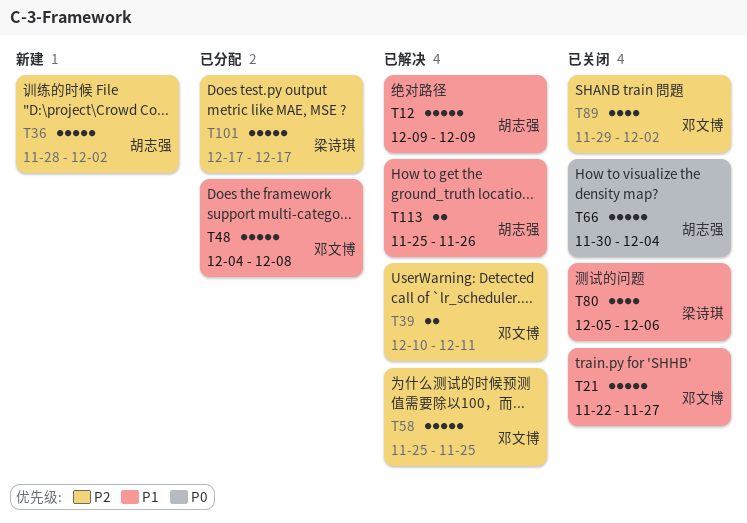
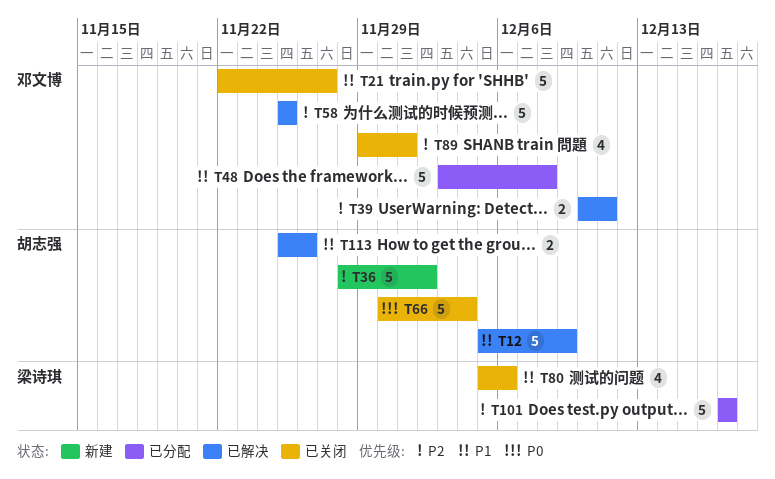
T12, start: Dec 9 -> Dec 5
T48, start: Dec 4 -> Dec 3
T89, due: Dec 2 -> Dec 1

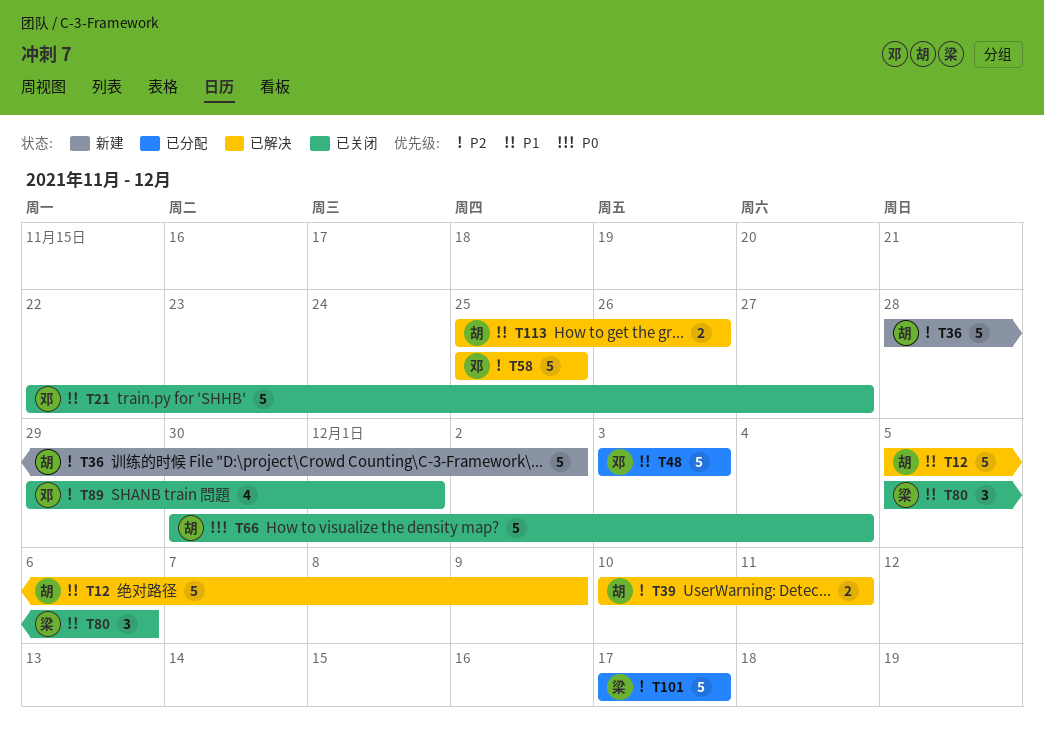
T39, owner: 邓文博 -> 胡志强
T48, due: Dec 8 -> Dec 3
T80, estimate: 4 -> 3

